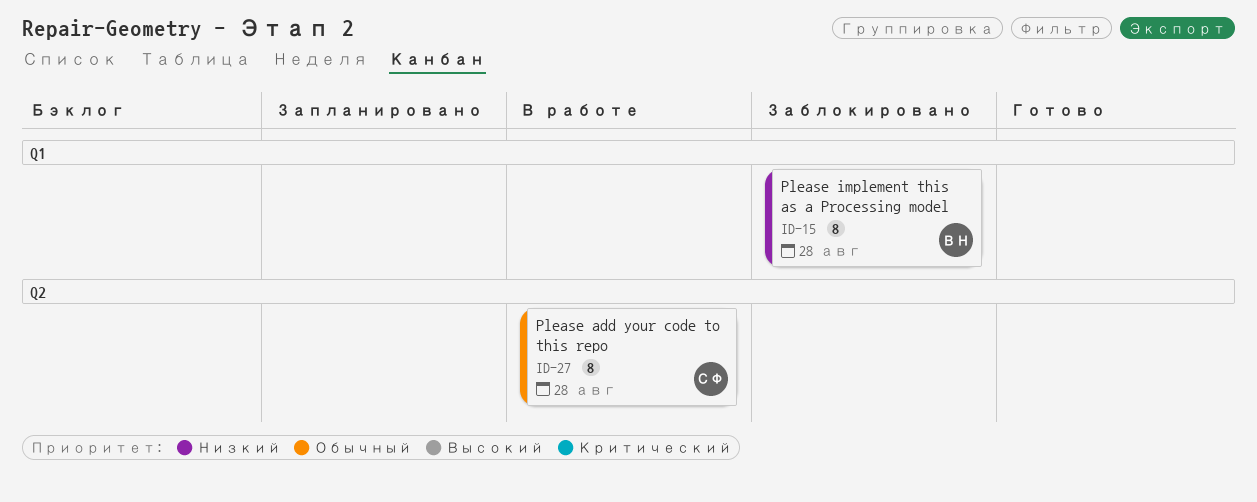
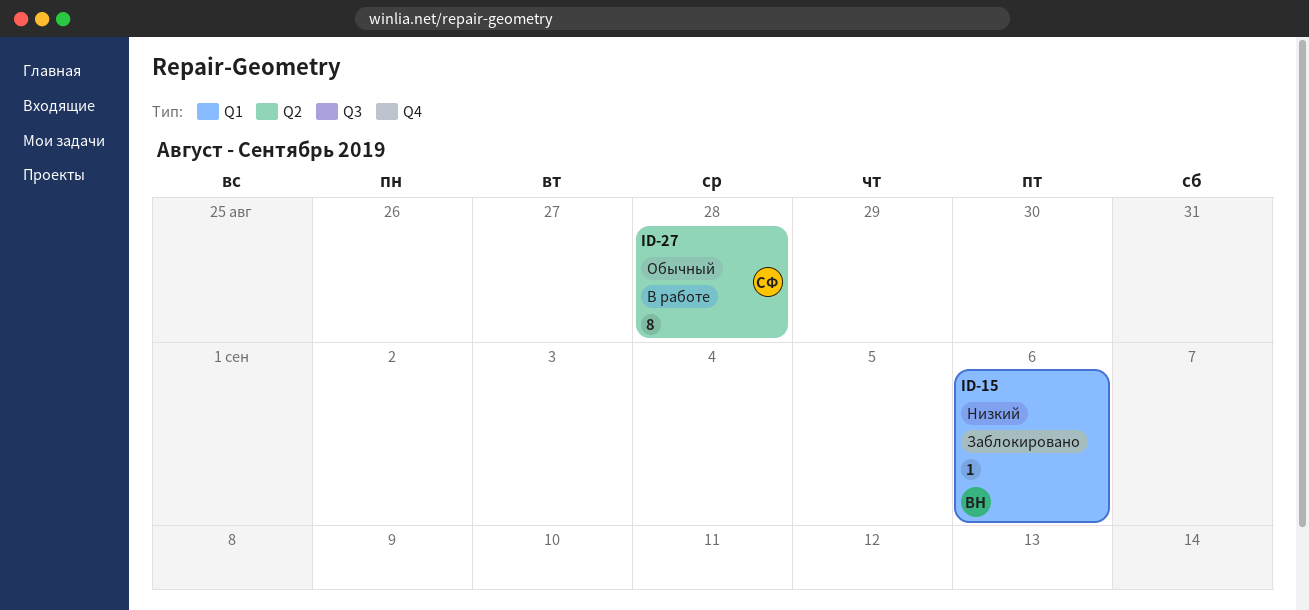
ID-15, estimate: 8 -> 1
ID-15, due: Aug 28 -> Sep 6

